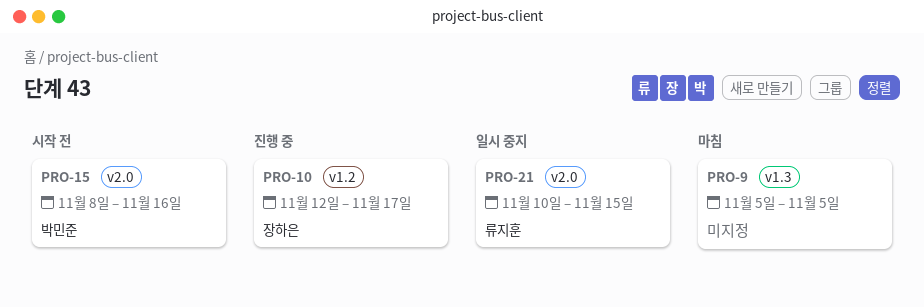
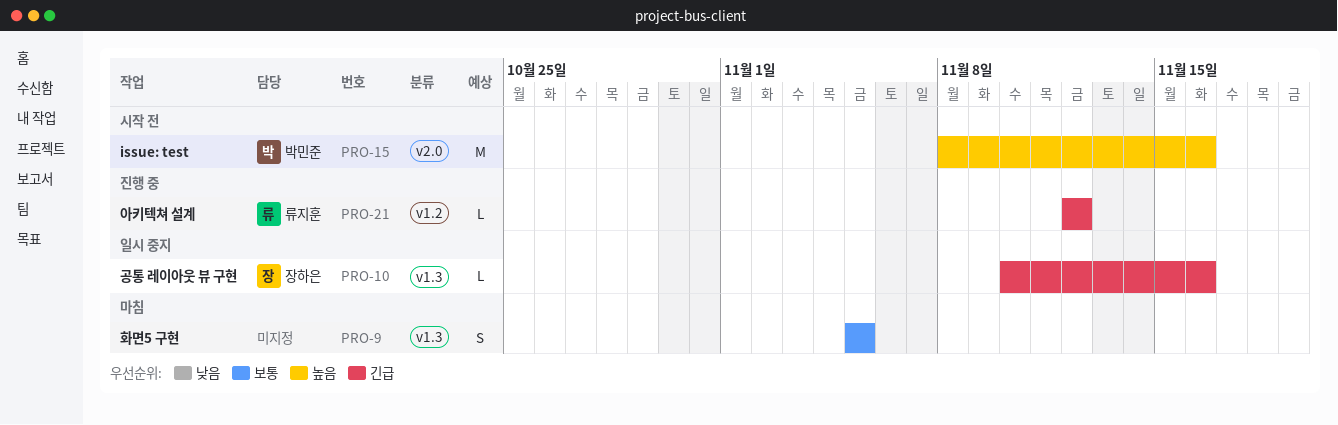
PRO-10, status: 진행 중 -> 일시 중지
PRO-10, label: v1.2 -> v1.3
PRO-10, start: Nov 12 -> Nov 10
PRO-10, due: Nov 17 -> Nov 16
PRO-21, status: 일시 중지 -> 진행 중
PRO-21, label: v2.0 -> v1.2
PRO-21, start: Nov 10 -> Nov 12
PRO-21, due: Nov 15 -> Nov 12

